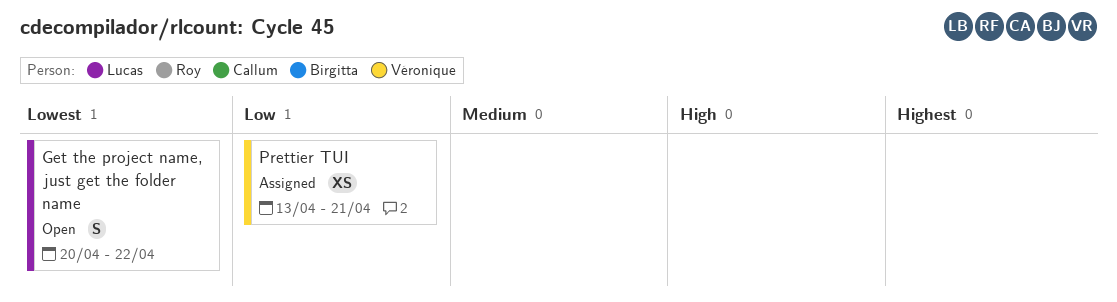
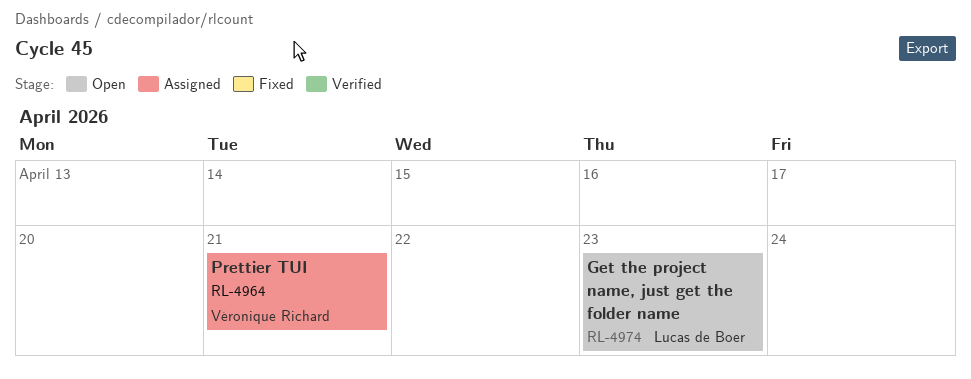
Get the project name, just get the folder name, due: Apr 22 -> Apr 23

